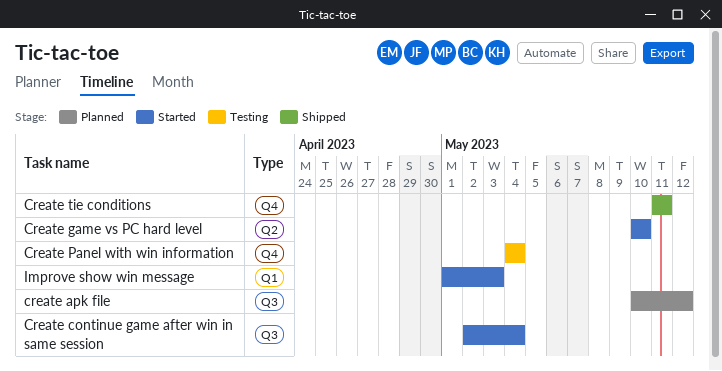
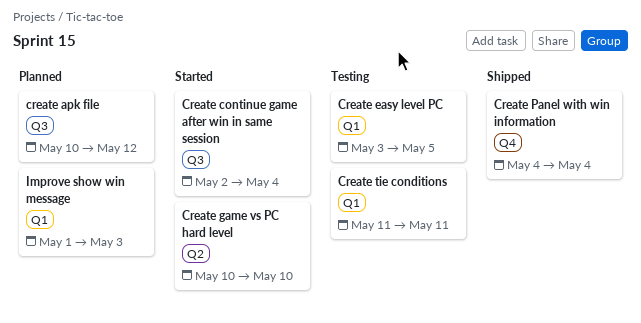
Create easy level PC: none -> present
Create Panel with win information, status: Testing -> Shipped
Create tie conditions, status: Shipped -> Testing
Create tie conditions, label: Q4 -> Q1
Improve show win message, status: Started -> Planned

